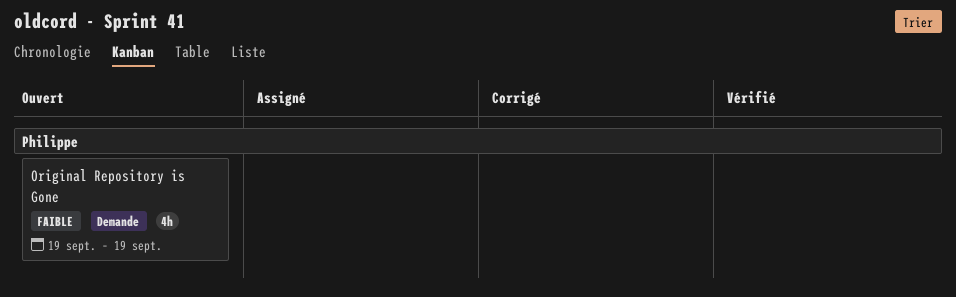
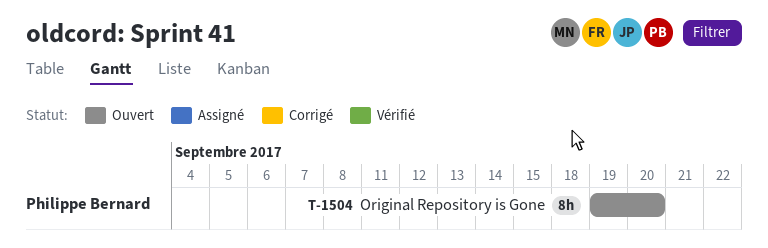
Original Repository is Gone, estimate: 4h -> 8h
Original Repository is Gone, due: Sep 19 -> Sep 20

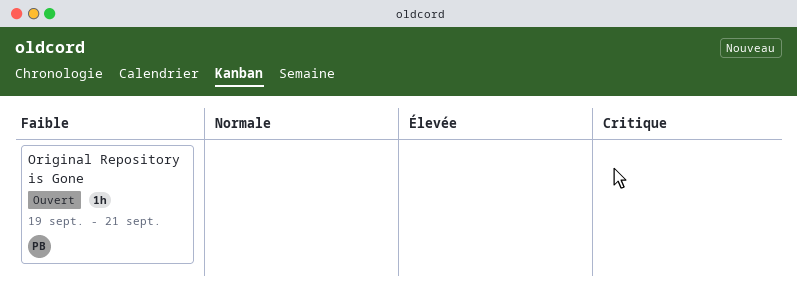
Original Repository is Gone, estimate: 8h -> 1h
Original Repository is Gone, due: Sep 20 -> Sep 21

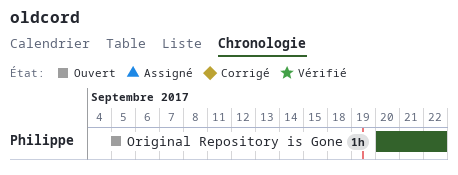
Original Repository is Gone, start: Sep 19 -> Sep 20
Original Repository is Gone, due: Sep 21 -> Sep 22

